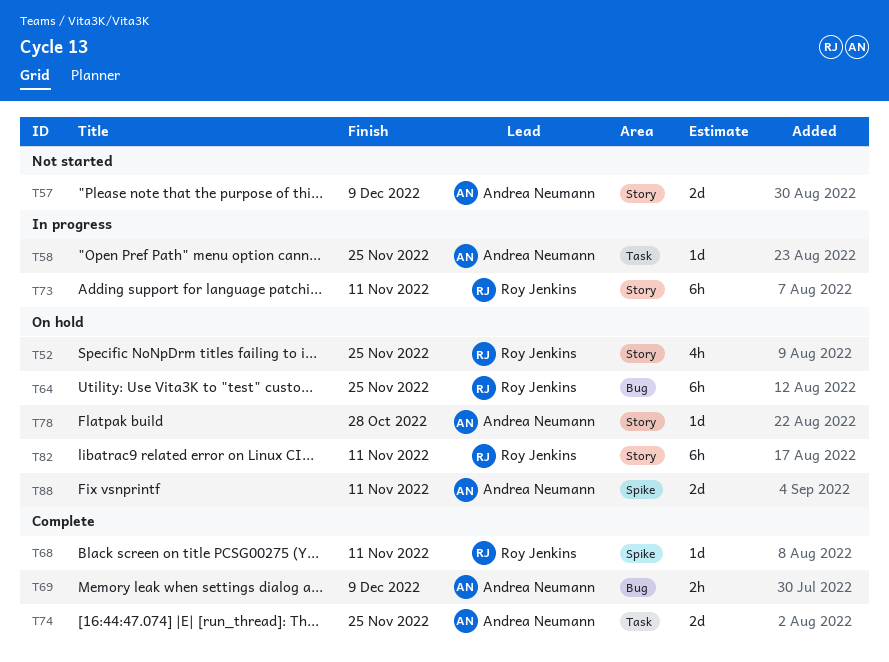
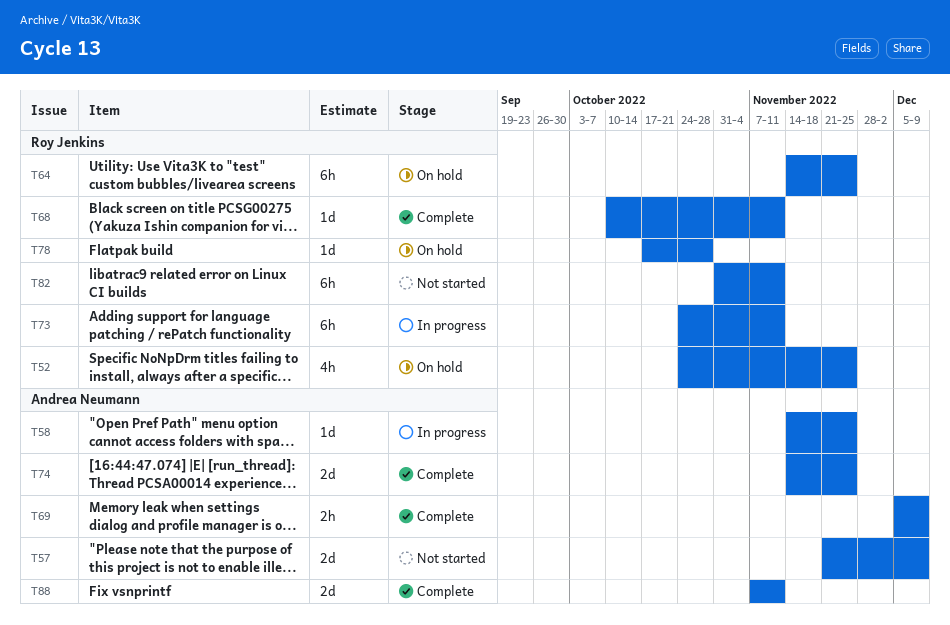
T78, owner: Andrea Neumann -> Roy Jenkins
T82, status: On hold -> Not started
T88, status: On hold -> Complete

